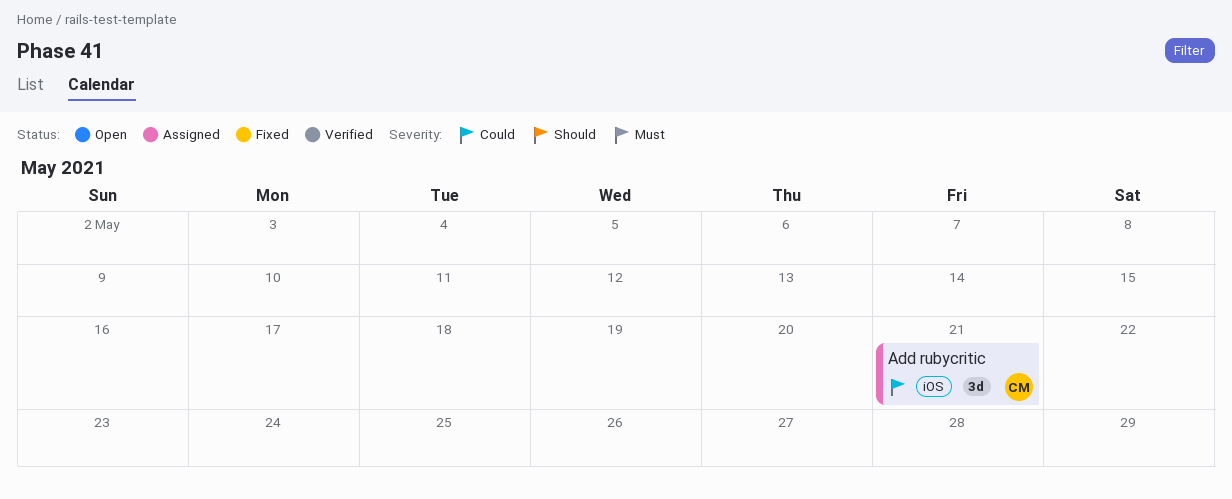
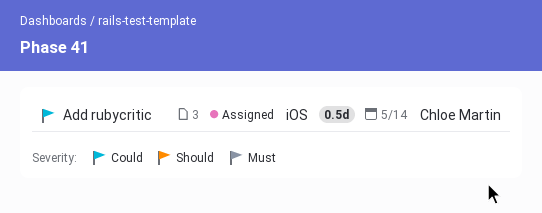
Add rubycritic, estimate: 3d -> 0.5d
Add rubycritic, due: May 21 -> May 14

